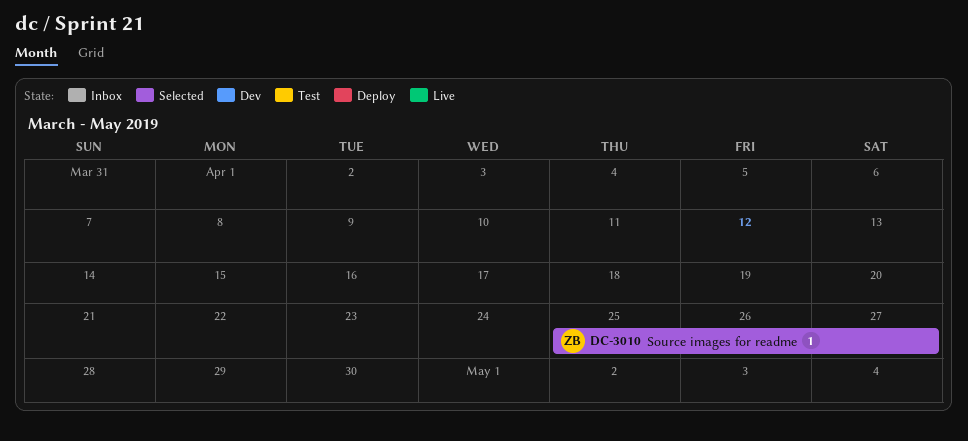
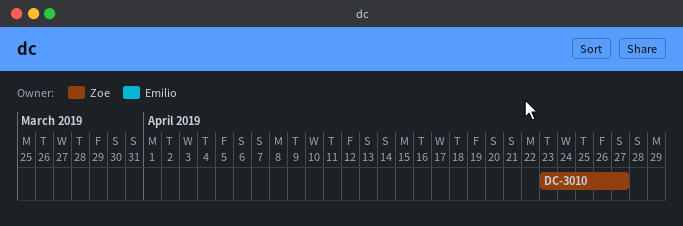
DC-3010, start: Apr 25 -> Apr 23

